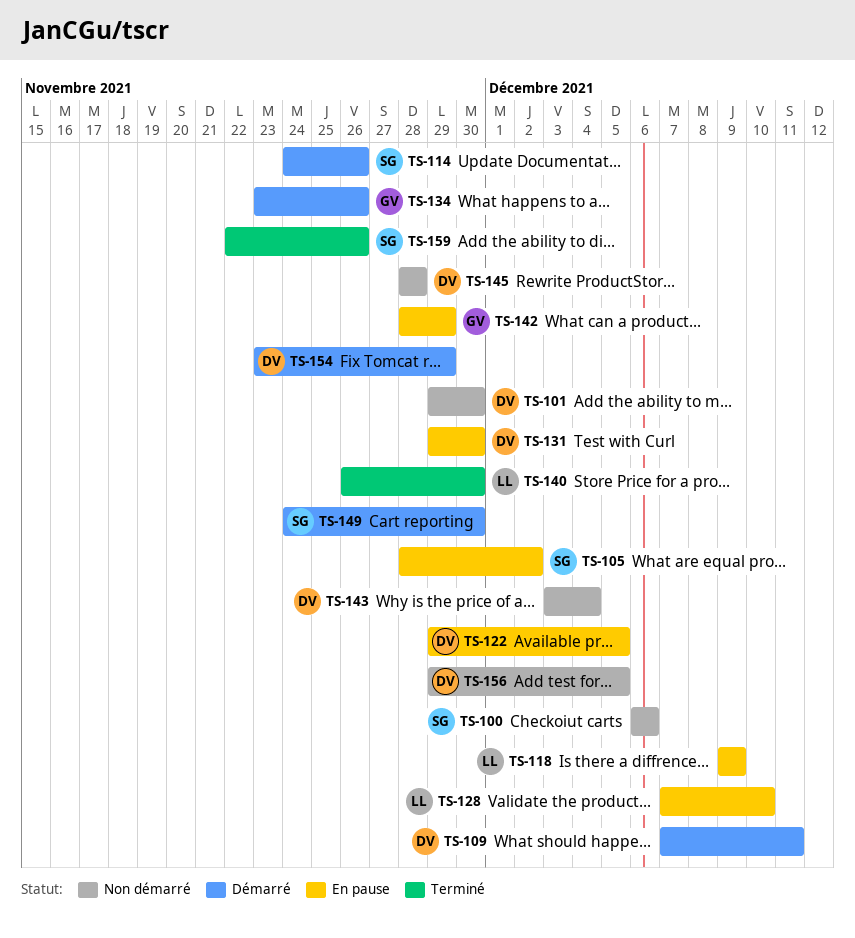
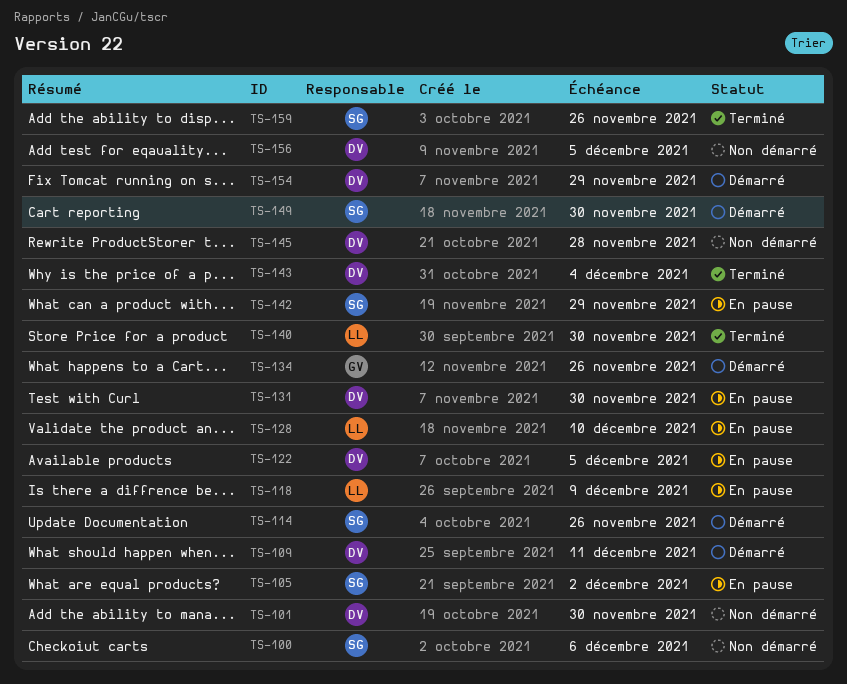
TS-142, owner: GV -> SG
TS-143, status: Non démarré -> Terminé

